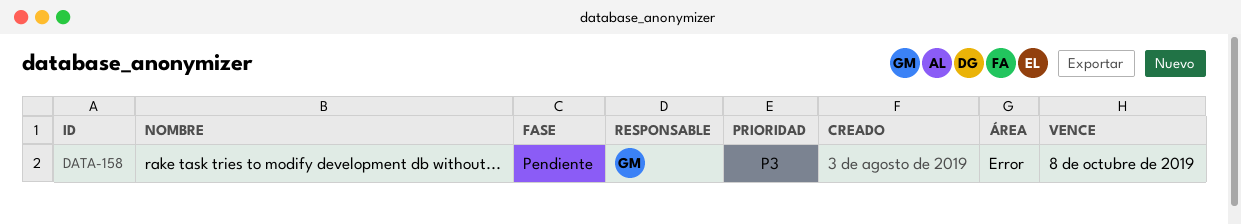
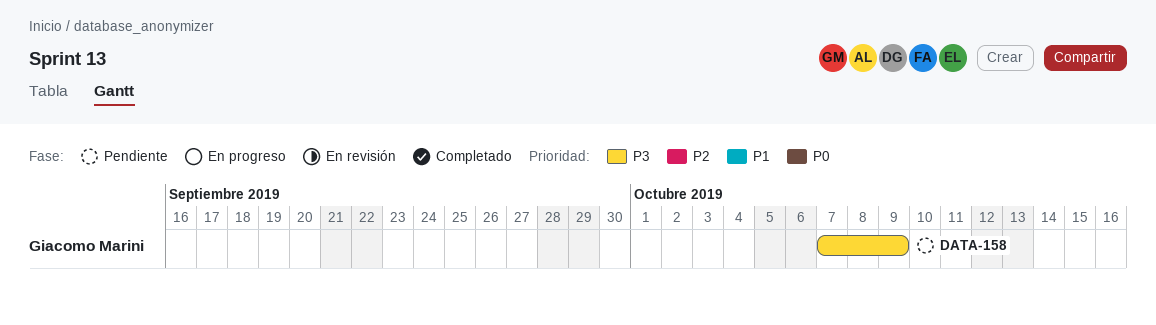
DATA-158, due: Oct 8 -> Oct 9

